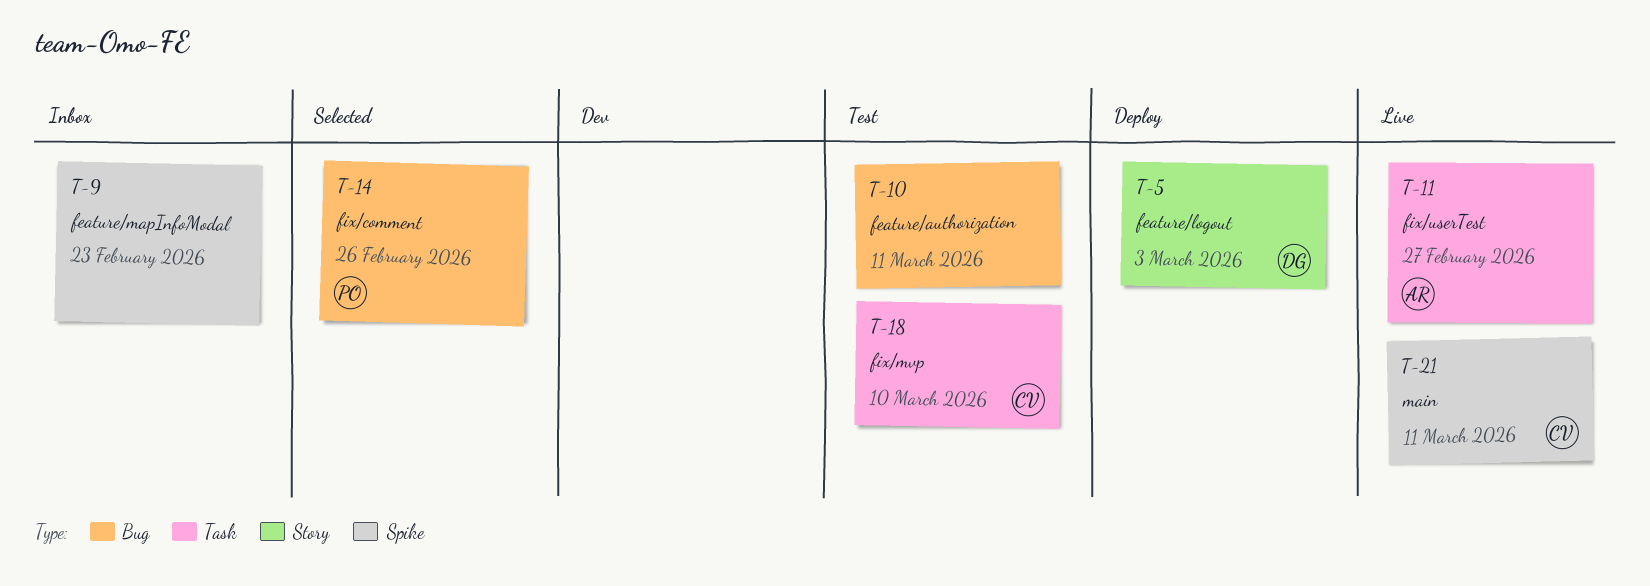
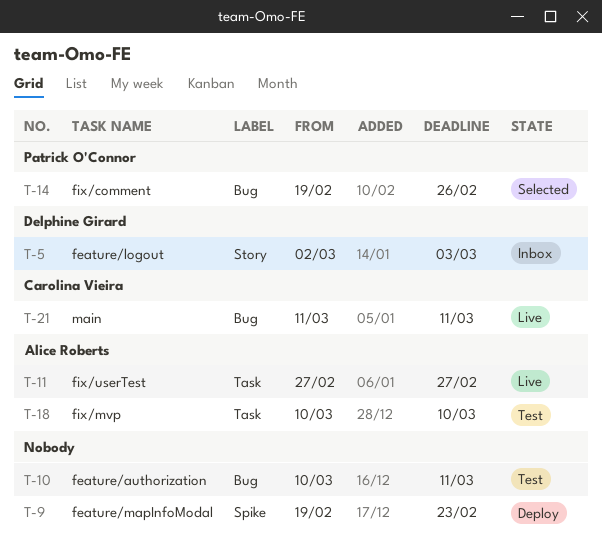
T-5, status: Deploy -> Inbox
T-9, status: Inbox -> Deploy
T-18, owner: Carolina Vieira -> Alice Roberts
T-21, label: Spike -> Bug

